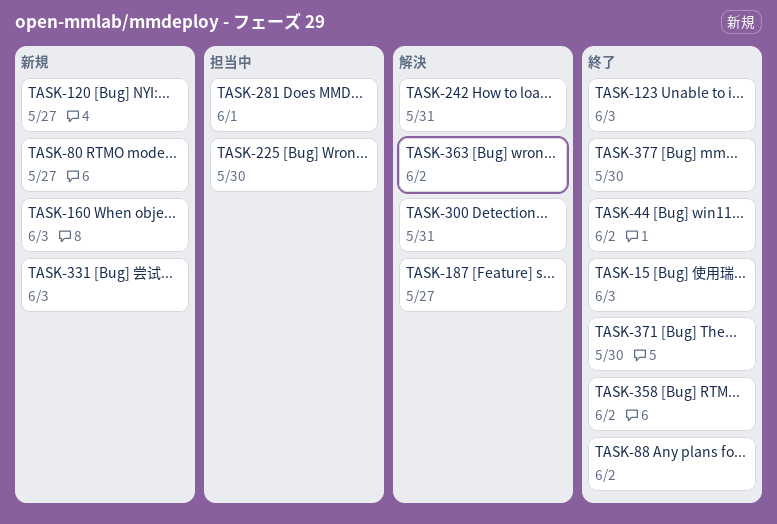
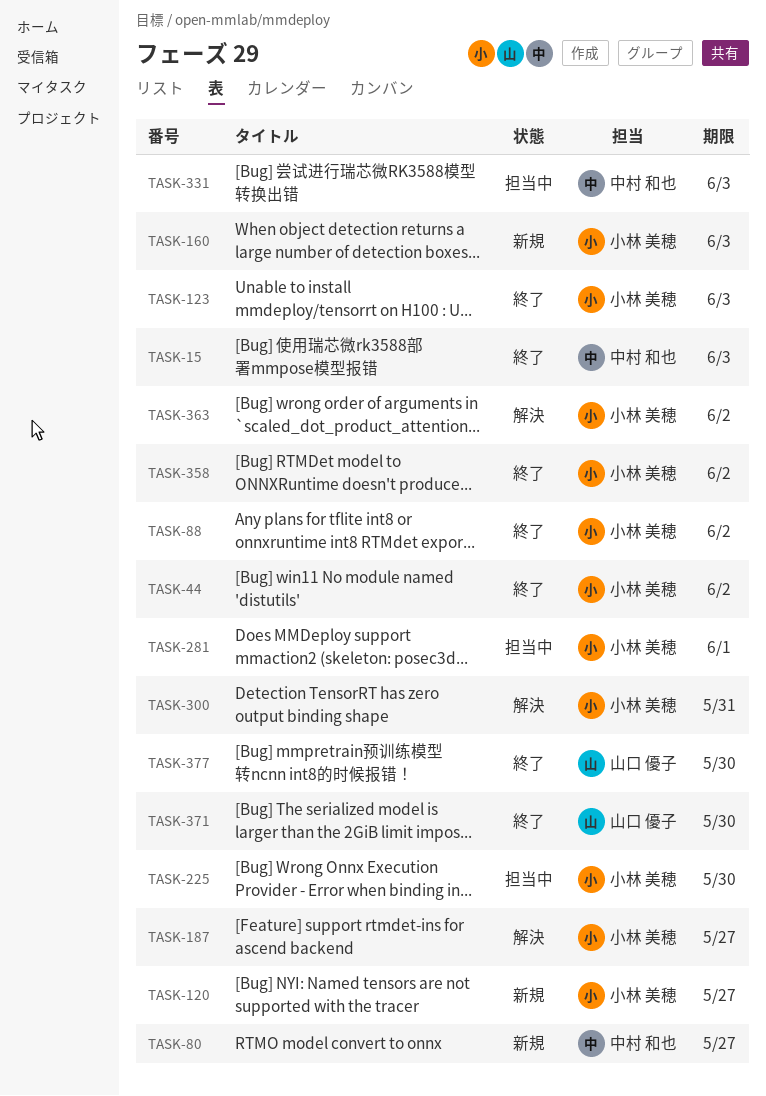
TASK-242: present -> none
TASK-331, status: 新規 -> 担当中

